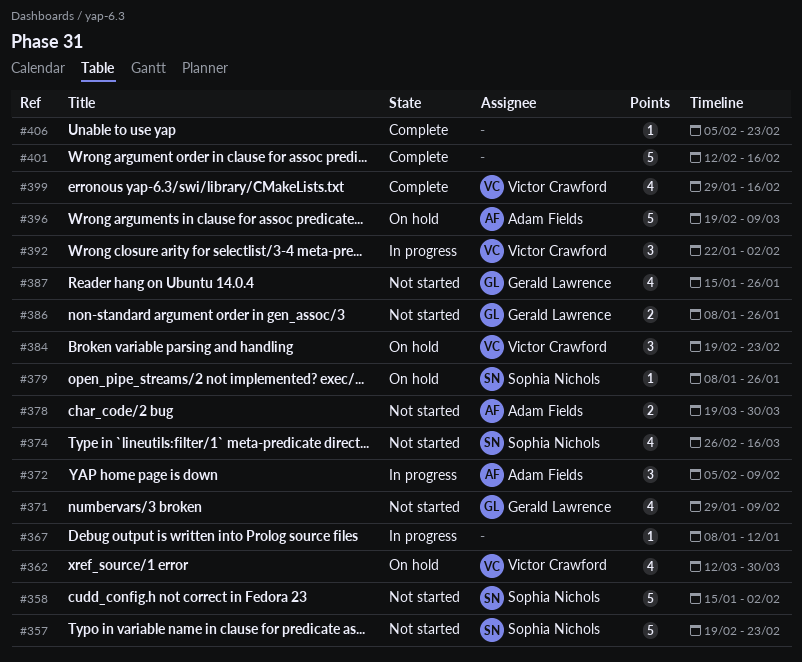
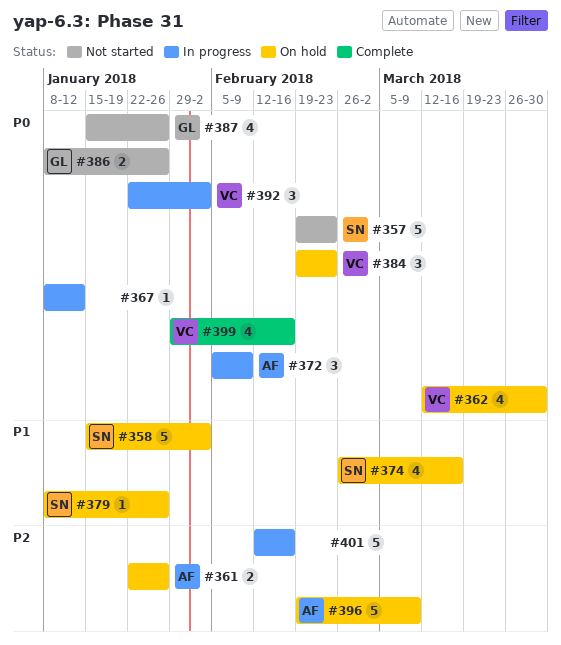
#358, status: Not started -> On hold
#361: none -> present
#371: present -> none
#374, status: Not started -> On hold
#378: present -> none
#401, status: Complete -> In progress
#406: present -> none

